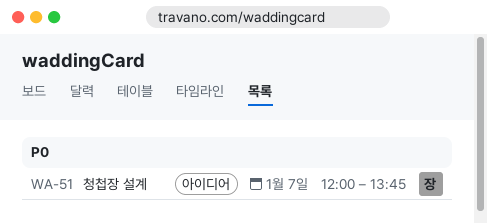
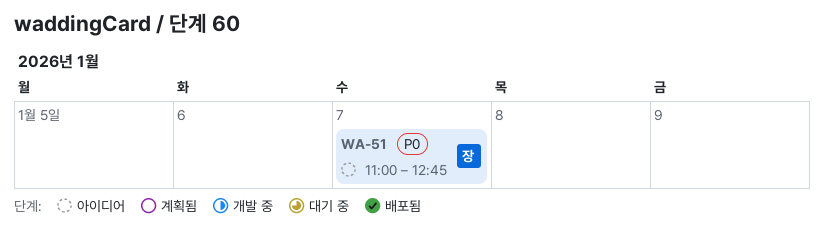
WA-51, begins: 12:00 -> 11:00
WA-51, ends: 13:45 -> 12:45

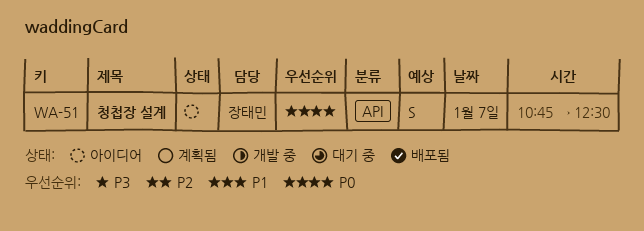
WA-51, begins: 11:00 -> 10:45
WA-51, ends: 12:45 -> 12:30

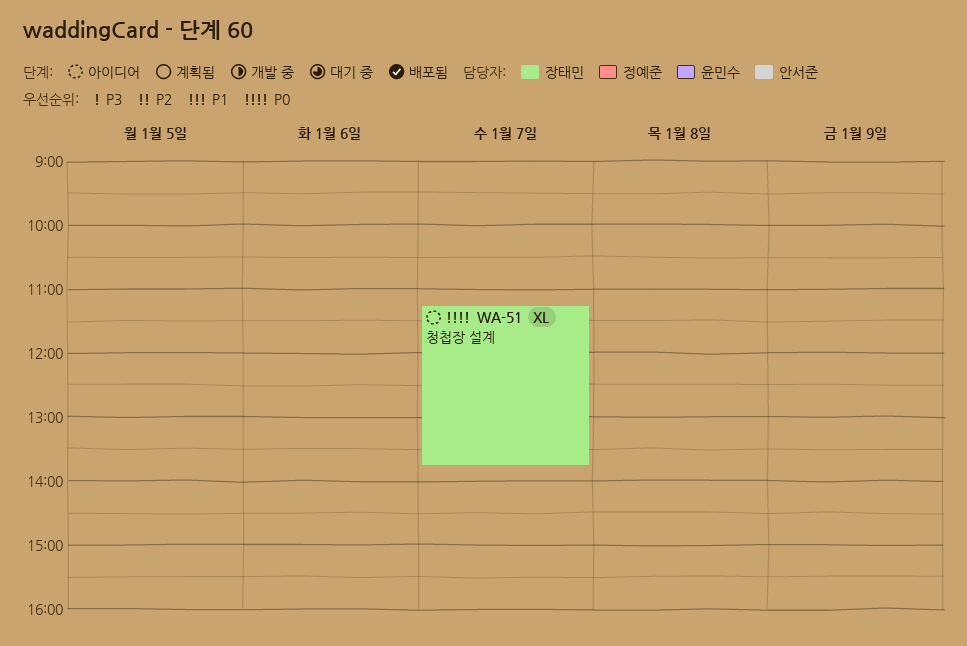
WA-51, estimate: S -> XL
WA-51, begins: 10:45 -> 11:15
WA-51, ends: 12:30 -> 13:45

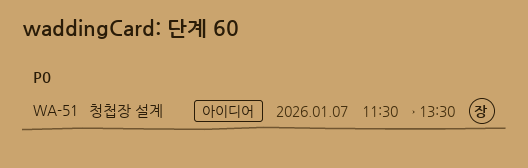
WA-51, begins: 11:15 -> 11:30
WA-51, ends: 13:45 -> 13:30

